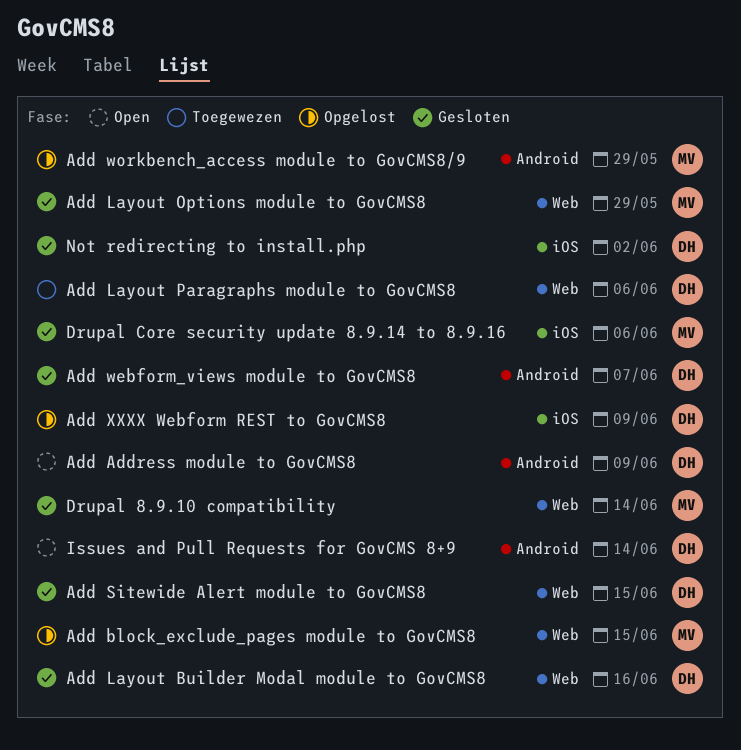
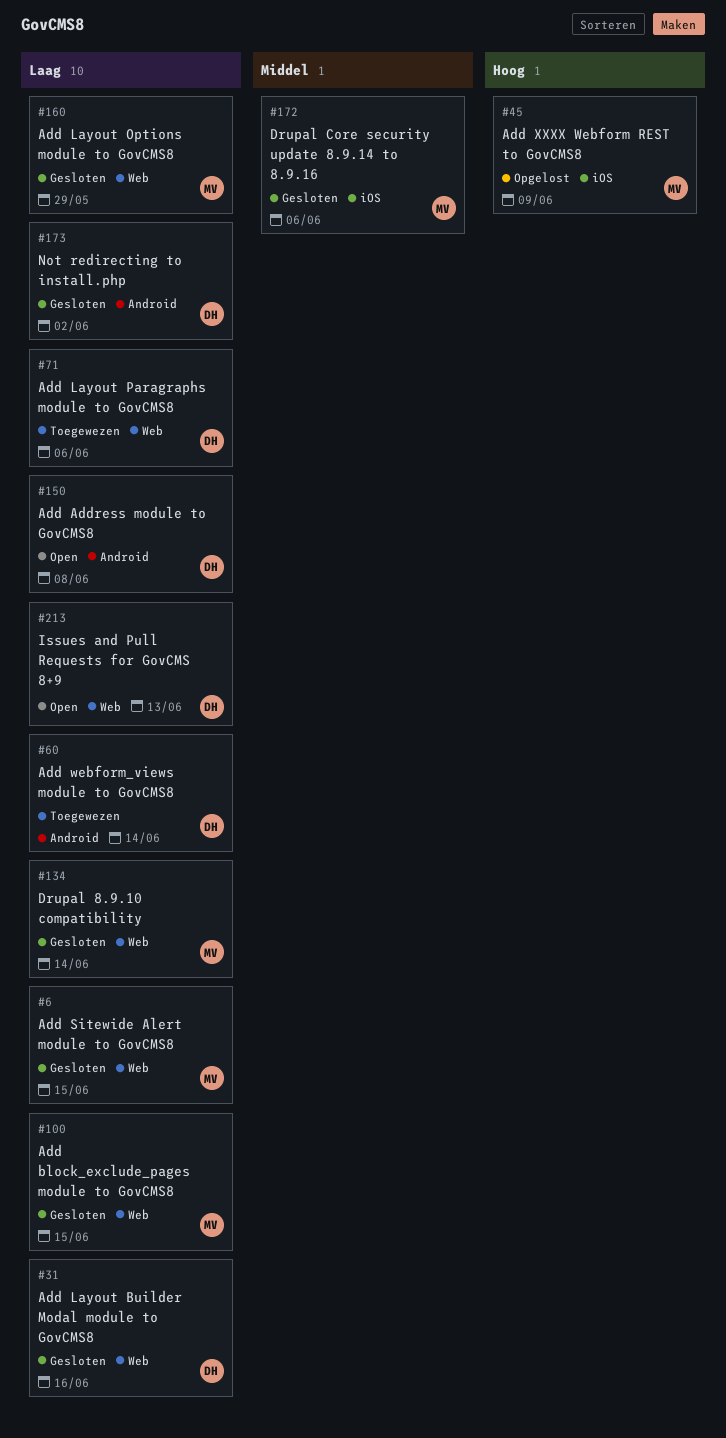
Add Address module to GovCMS8, due: Jun 9 -> Jun 8
Add block_exclude_pages module to GovCMS8, status: Opgelost -> Gesloten
Add Sitewide Alert module to GovCMS8, owner: DH -> MV
Add webform_views module to GovCMS8, status: Gesloten -> Toegewezen
Add webform_views module to GovCMS8, due: Jun 7 -> Jun 14
Add workbench_access module to GovCMS8/9: present -> none
Add XXXX Webform REST to GovCMS8, owner: DH -> MV
Issues and Pull Requests for GovCMS 8+9, label: Android -> Web
Issues and Pull Requests for GovCMS 8+9, due: Jun 14 -> Jun 13
Not redirecting to install.php, label: iOS -> Android

